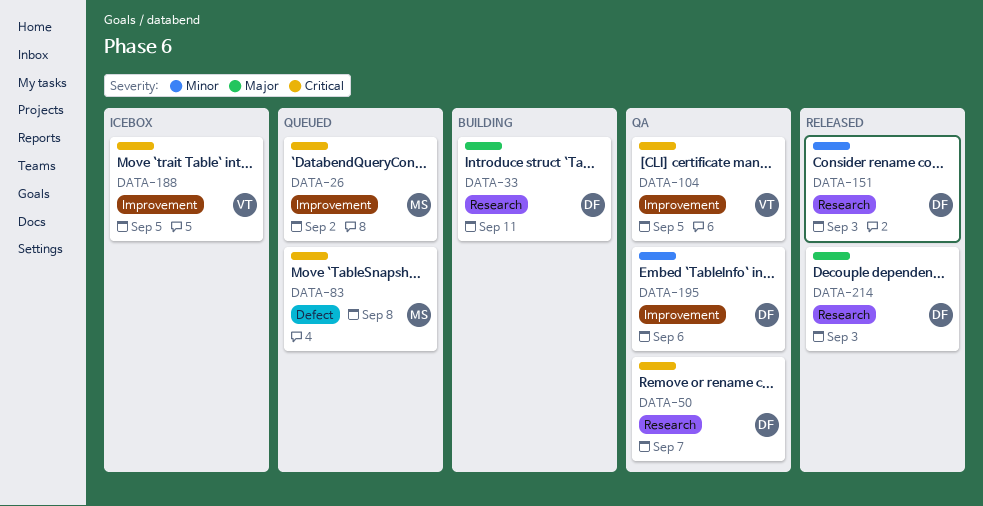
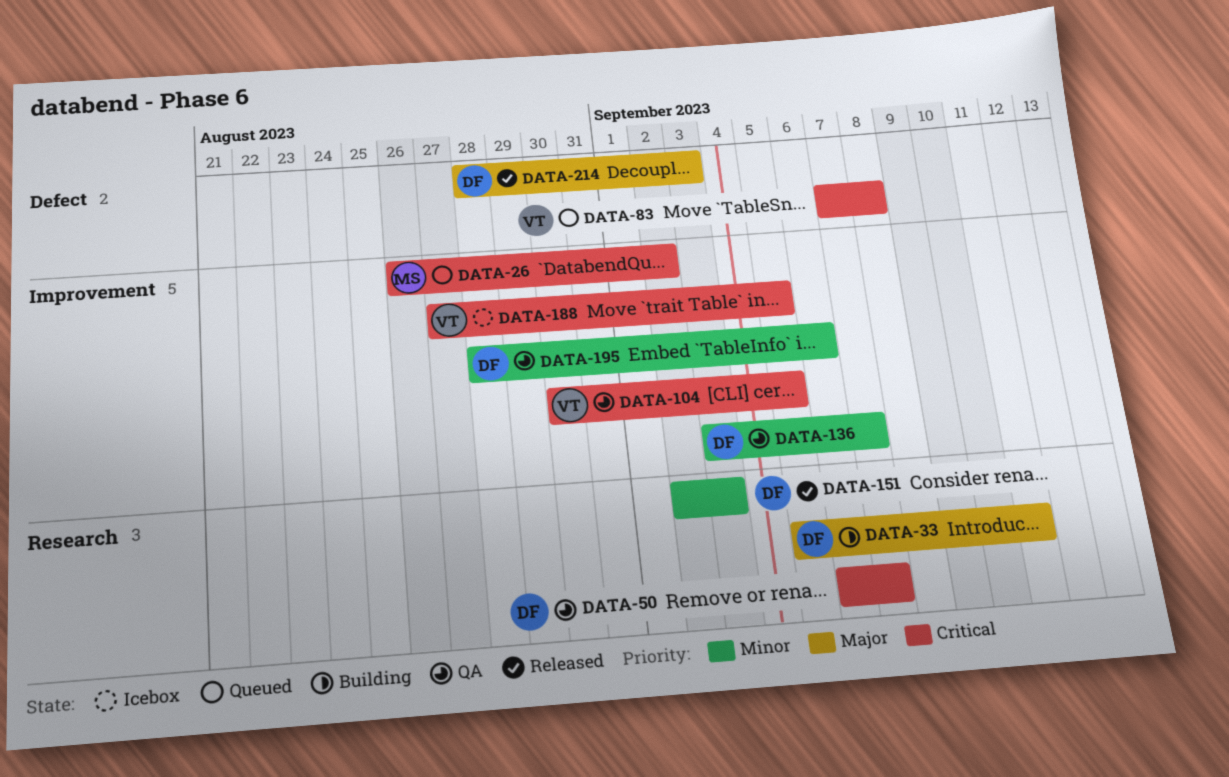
DATA-83, owner: MS -> VT
DATA-136: none -> present
DATA-214, label: Research -> Defect

